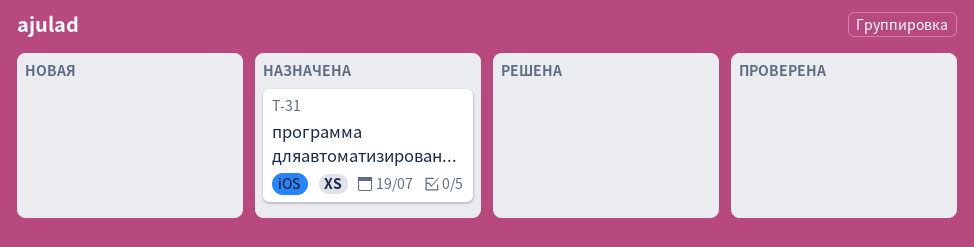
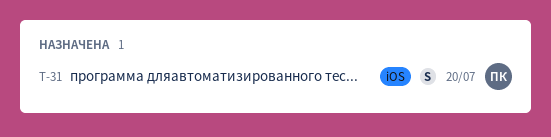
T-31, estimate: XS -> S
T-31, due: Jul 19 -> Jul 20

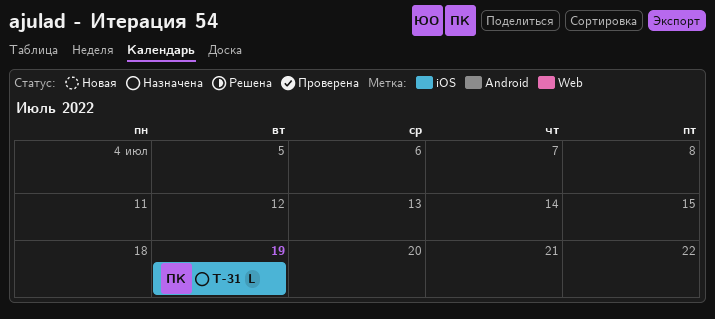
T-31, estimate: S -> L
T-31, due: Jul 20 -> Jul 19

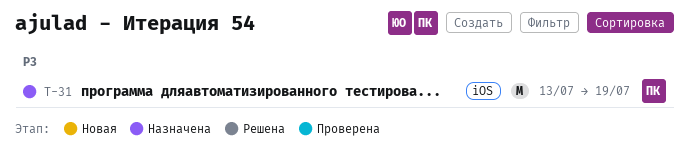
T-31, estimate: L -> M
T-31, start: Jul 19 -> Jul 13

